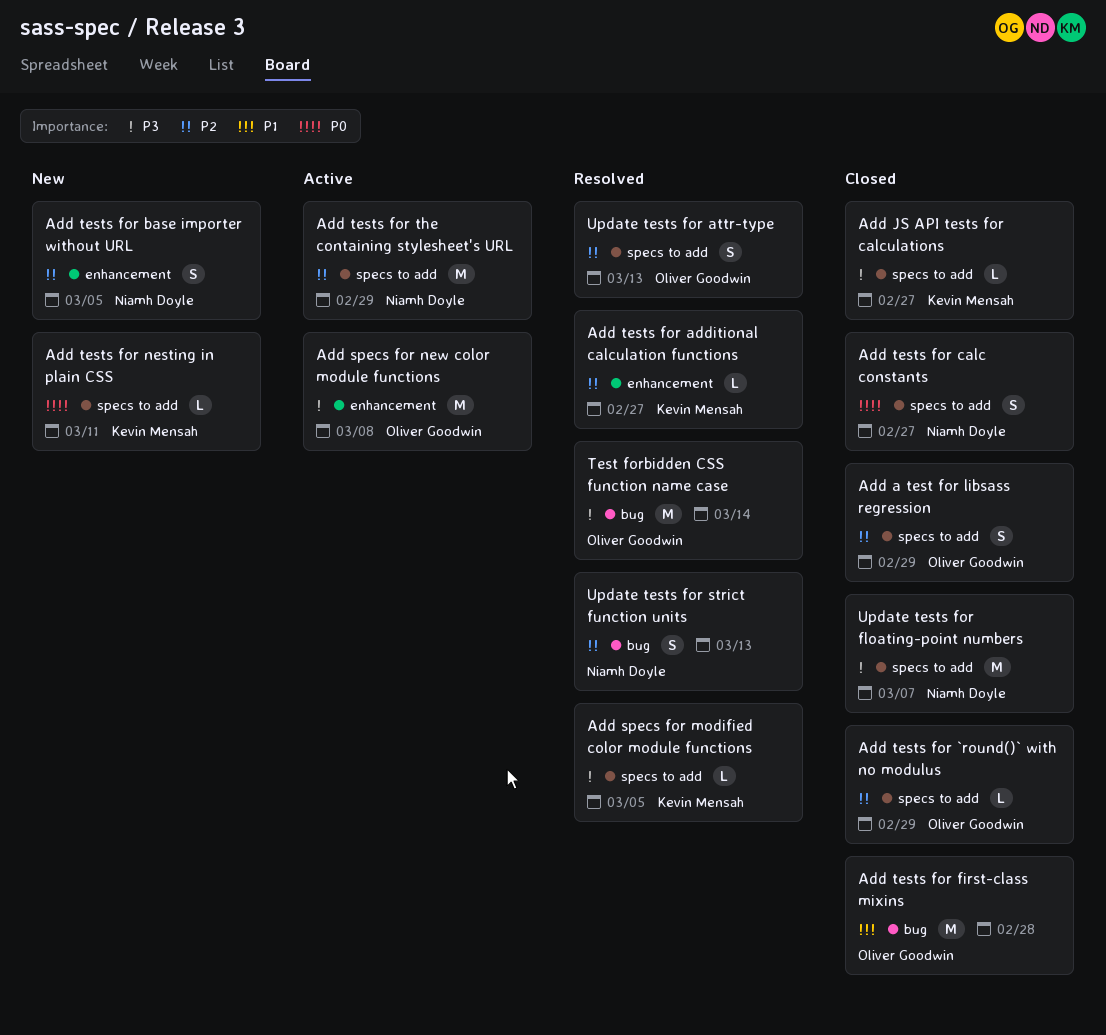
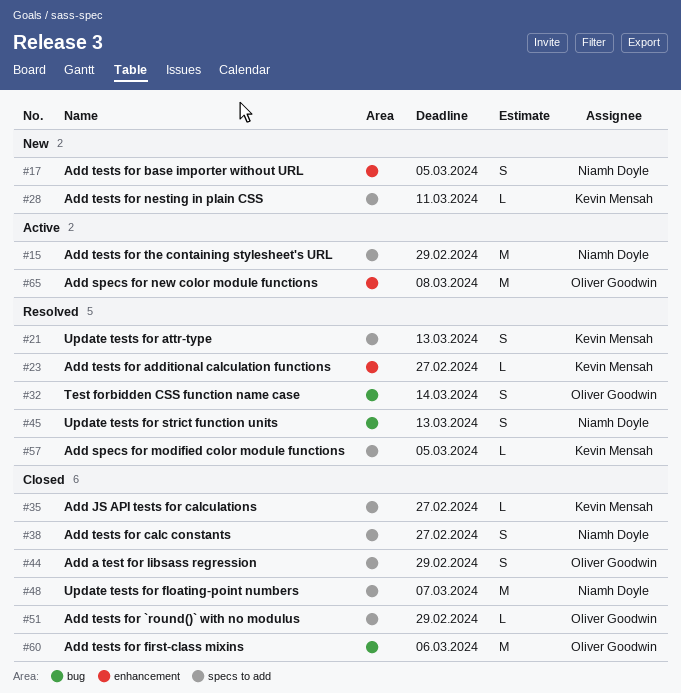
Add tests for first-class mixins, due: Feb 28 -> Mar 6
Test forbidden CSS function name case, estimate: M -> S
Update tests for attr-type, owner: Oliver Goodwin -> Kevin Mensah

